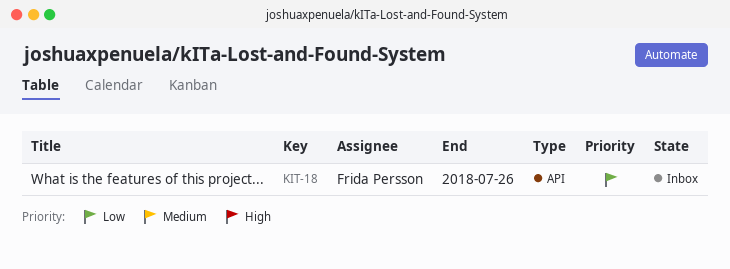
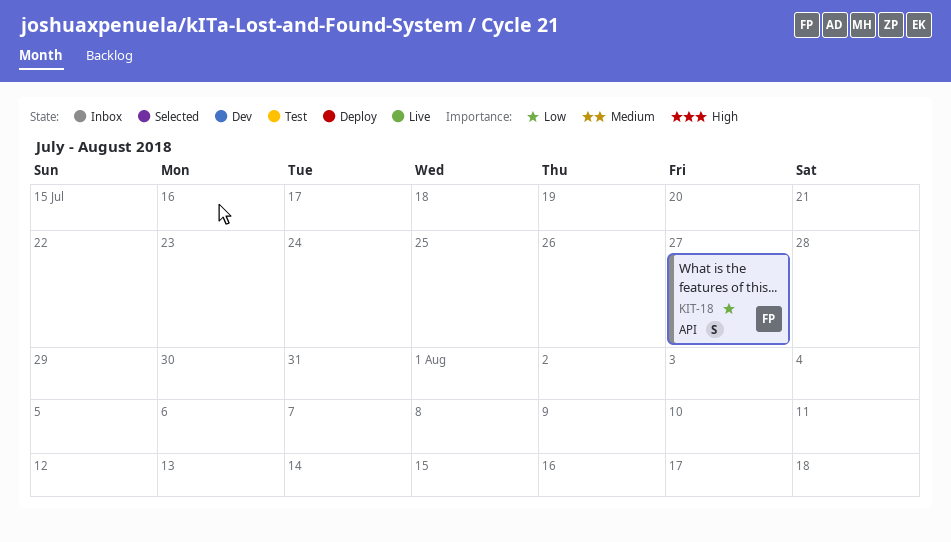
KIT-18, due: Jul 26 -> Jul 27

